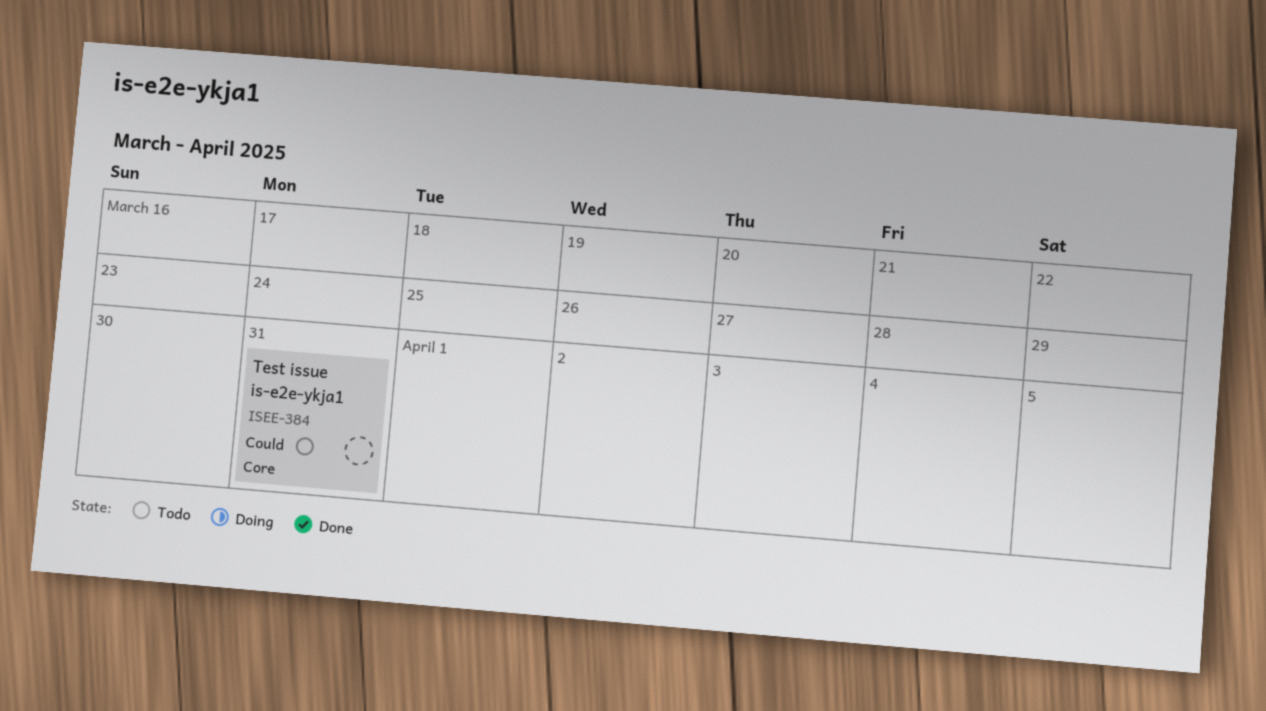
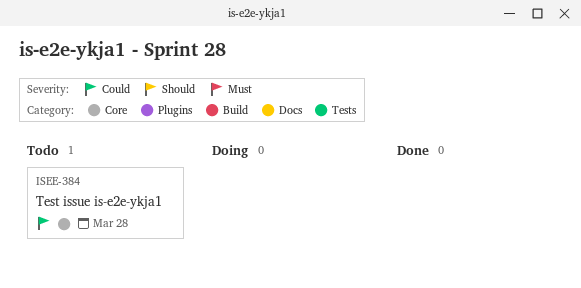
ISEE-384, due: Mar 31 -> Mar 28

